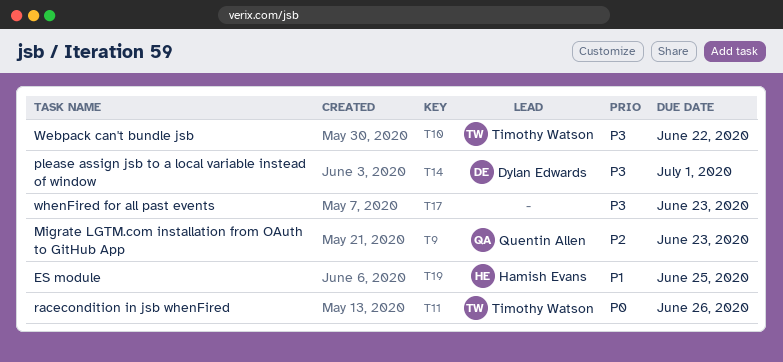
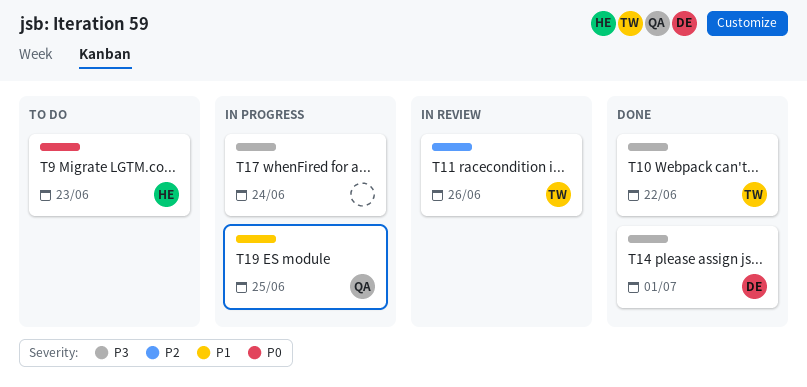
T9, owner: Quentin Allen -> Hamish Evans
T9, priority: P2 -> P0
T11, priority: P0 -> P2
T17, due: Jun 23 -> Jun 24
T19, owner: Hamish Evans -> Quentin Allen

